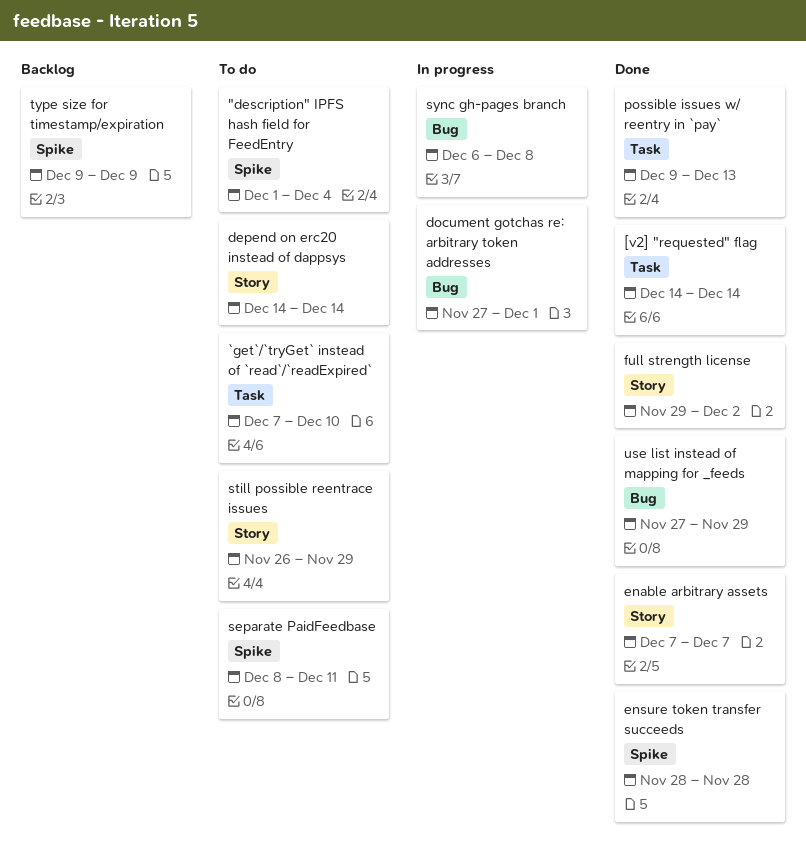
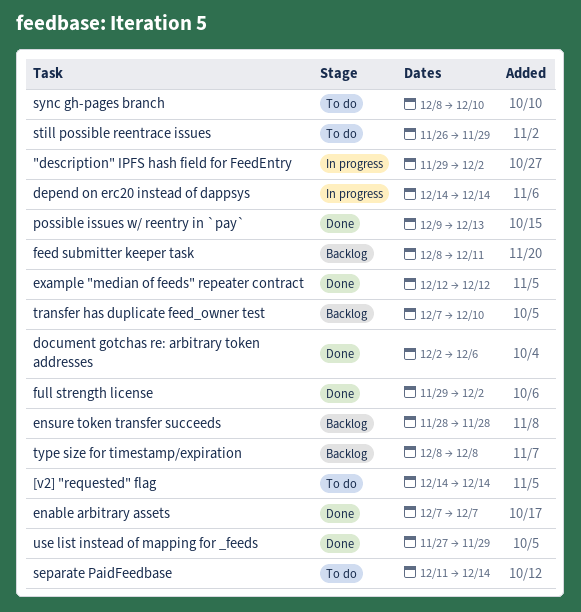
"description" IPFS hash field for FeedEntry, status: To do -> In progress
"description" IPFS hash field for FeedEntry, start: Dec 1 -> Nov 29
"description" IPFS hash field for FeedEntry, due: Dec 4 -> Dec 2
[v2] "requested" flag, status: Done -> To do
`get`/`tryGet` instead of `read`/`readExpired`: present -> none
depend on erc20 instead of dappsys, status: To do -> In progress
document gotchas re: arbitrary token addresses, status: In progress -> Done
document gotchas re: arbitrary token addresses, start: Nov 27 -> Dec 2
document gotchas re: arbitrary token addresses, due: Dec 1 -> Dec 6
ensure token transfer succeeds, status: Done -> Backlog
example "median of feeds" repeater contract: none -> present
feed submitter keeper task: none -> present
separate PaidFeedbase, start: Dec 8 -> Dec 11
separate PaidFeedbase, due: Dec 11 -> Dec 14
sync gh-pages branch, status: In progress -> To do
sync gh-pages branch, start: Dec 6 -> Dec 8
sync gh-pages branch, due: Dec 8 -> Dec 10
transfer has duplicate feed_owner test: none -> present
type size for timestamp/expiration, start: Dec 9 -> Dec 8
type size for timestamp/expiration, due: Dec 9 -> Dec 8

